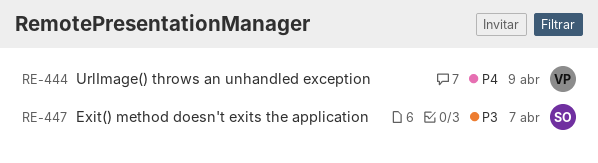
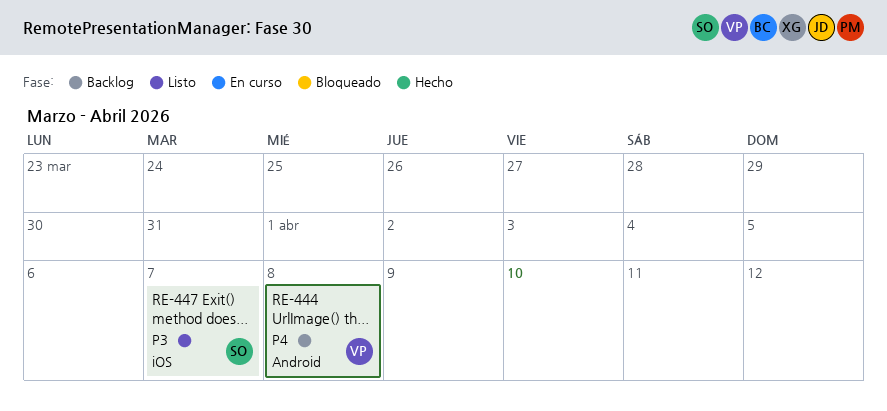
RE-444, due: Apr 9 -> Apr 8

